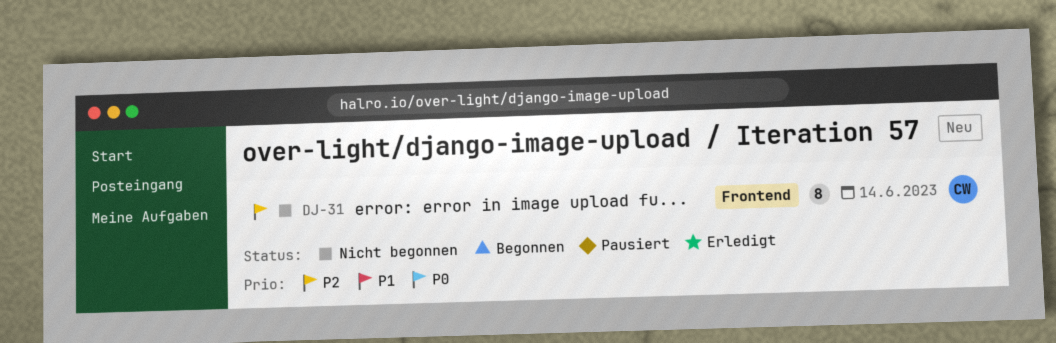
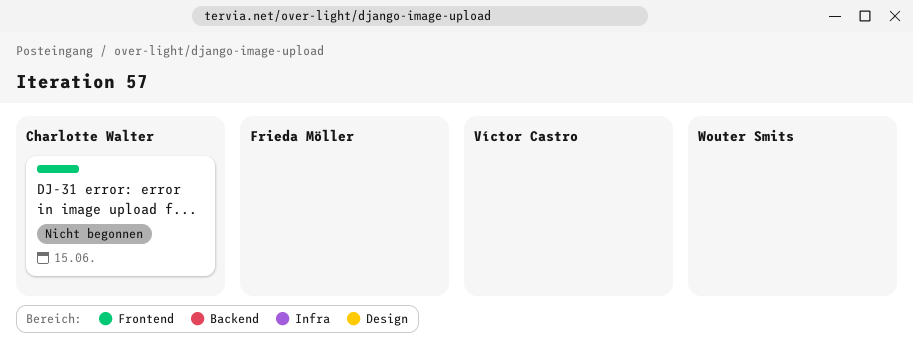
DJ-31, due: Jun 14 -> Jun 15

